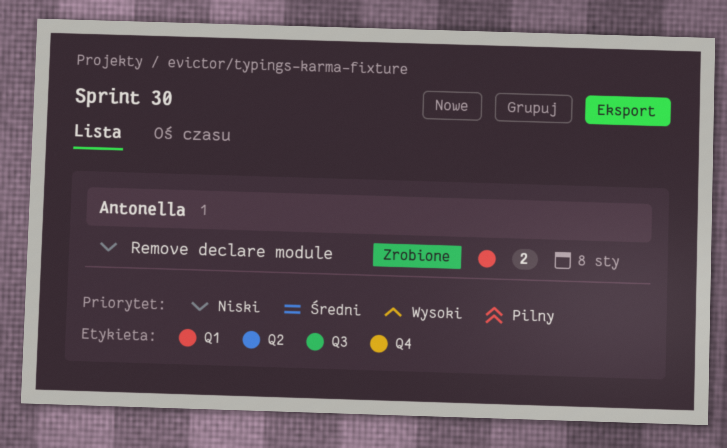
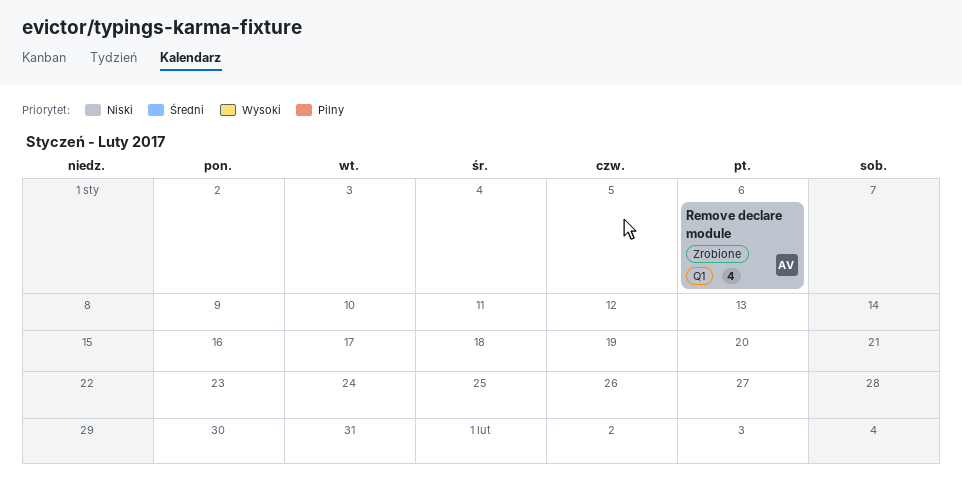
Remove declare module, estimate: 2 -> 4
Remove declare module, due: Jan 8 -> Jan 6

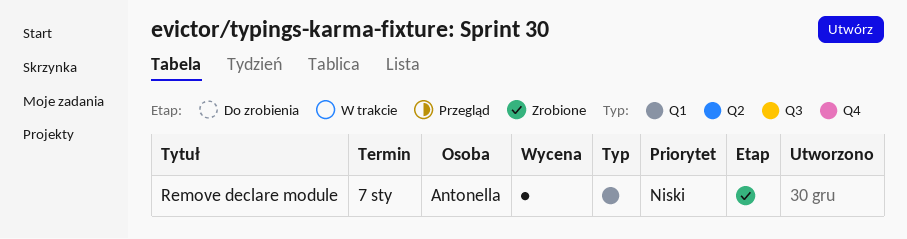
Remove declare module, estimate: 4 -> 1
Remove declare module, due: Jan 6 -> Jan 7

